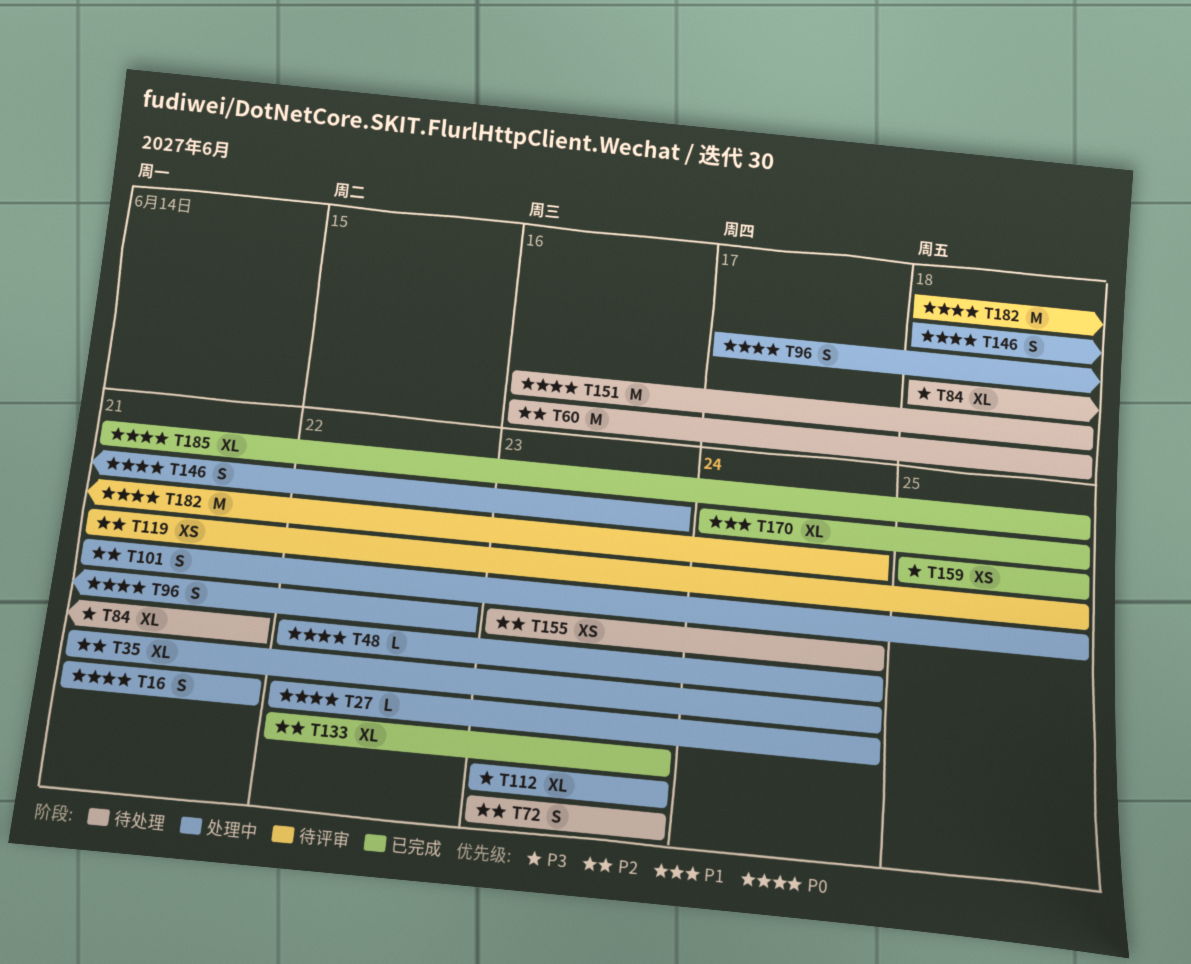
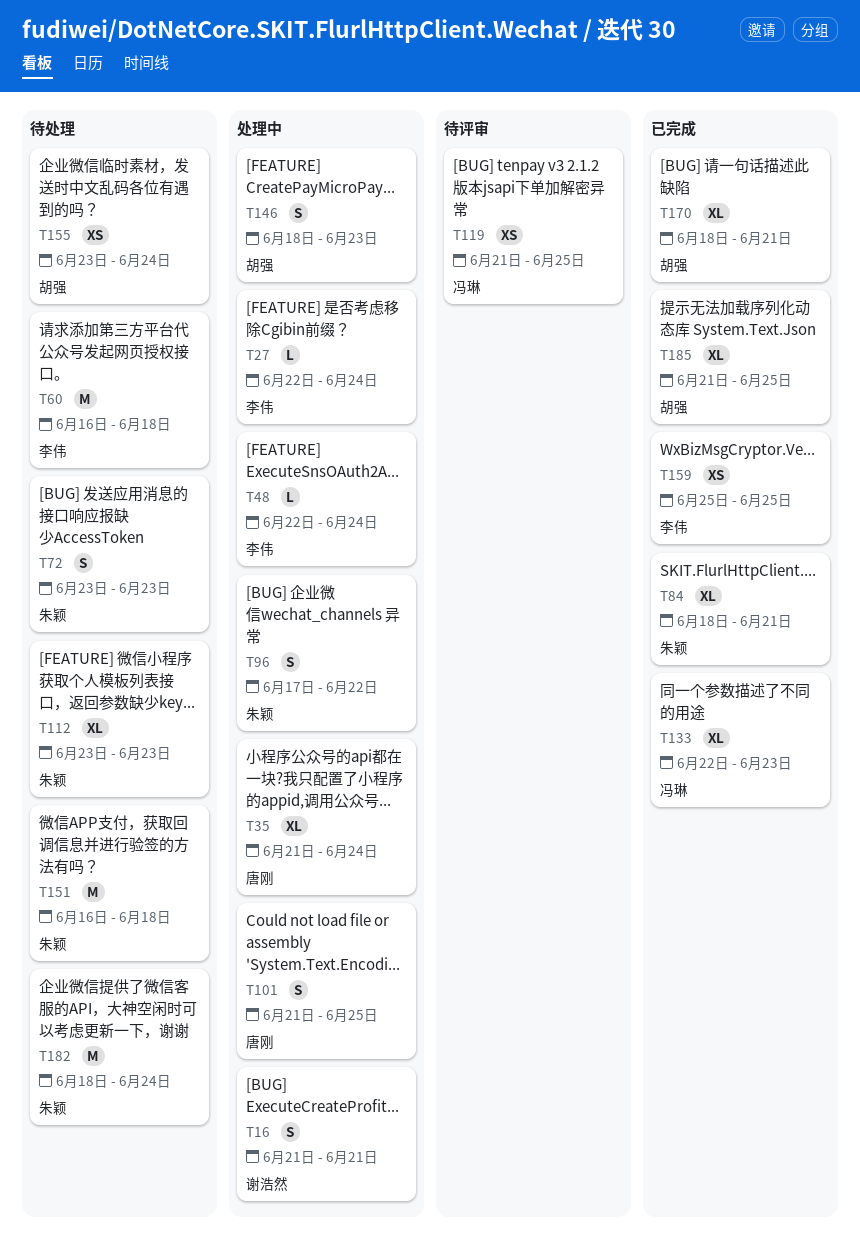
T84, status: 待处理 -> 已完成
T112, status: 处理中 -> 待处理
T170, start: Jun 24 -> Jun 18
T170, due: Jun 25 -> Jun 21
T182, status: 待评审 -> 待处理

